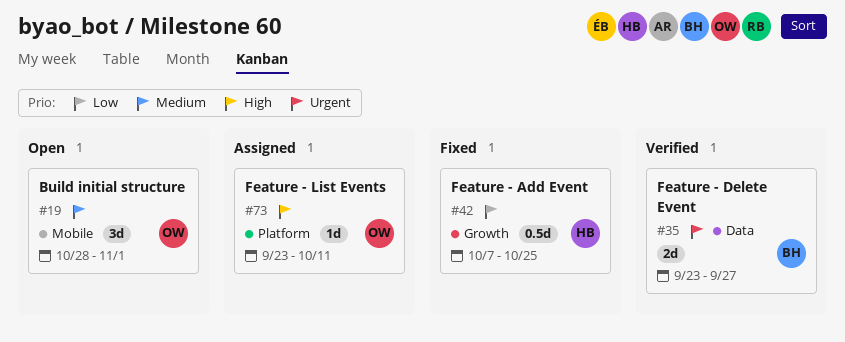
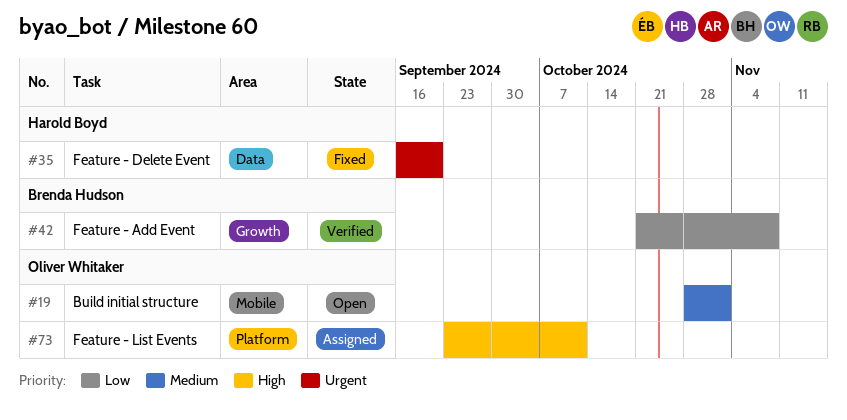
#35, status: Verified -> Fixed
#35, owner: Brenda Hudson -> Harold Boyd
#35, start: Sep 23 -> Sep 16
#35, due: Sep 27 -> Sep 20
#42, status: Fixed -> Verified
#42, owner: Harold Boyd -> Brenda Hudson
#42, start: Oct 7 -> Oct 21
#42, due: Oct 25 -> Nov 8

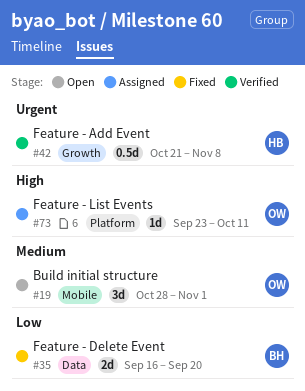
#35, owner: Harold Boyd -> Brenda Hudson
#35, priority: Urgent -> Low
#42, owner: Brenda Hudson -> Harold Boyd
#42, priority: Low -> Urgent

